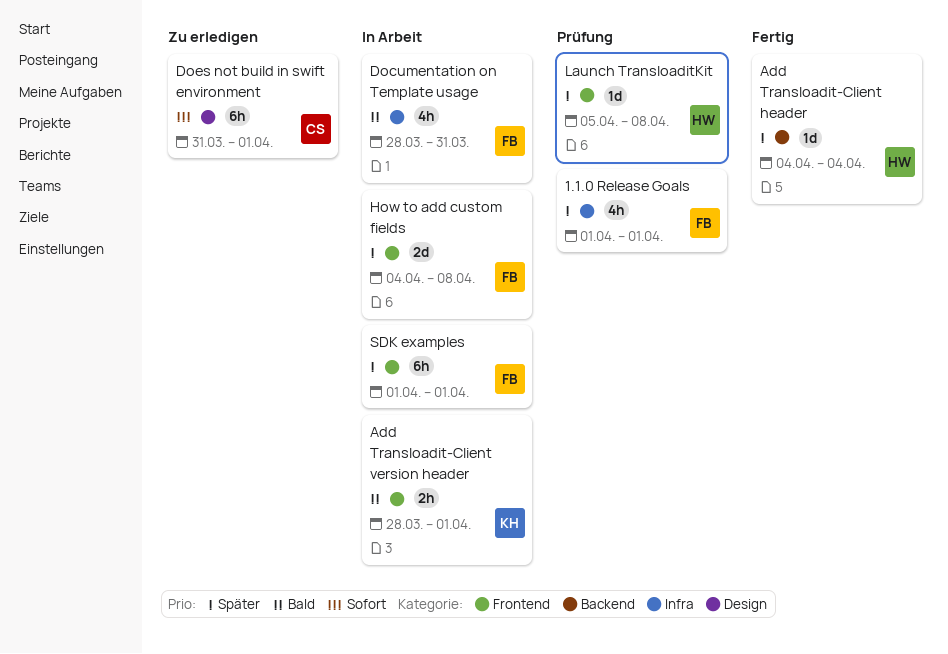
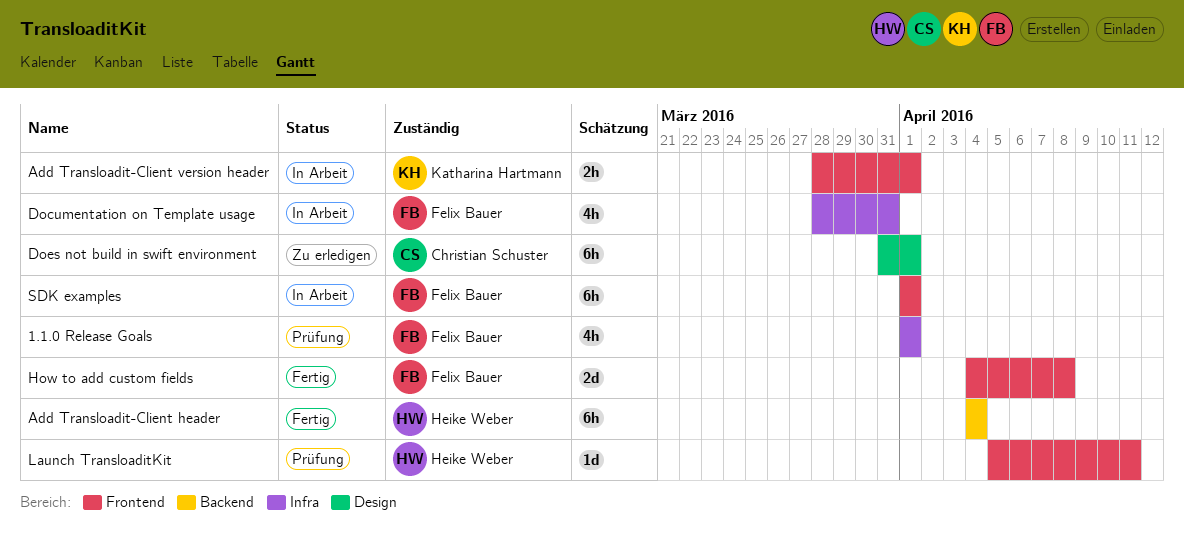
Add Transloadit-Client header, estimate: 1d -> 6h
How to add custom fields, status: In Arbeit -> Fertig
Launch TransloaditKit, due: Apr 8 -> Apr 11

